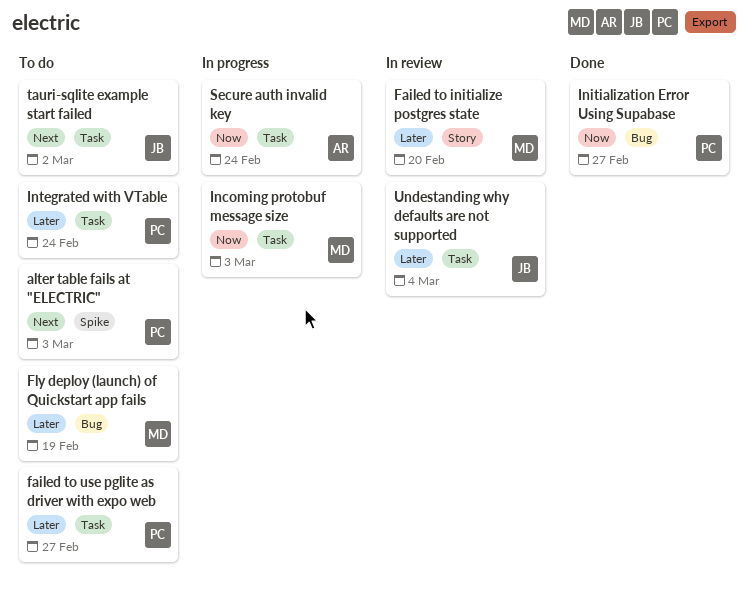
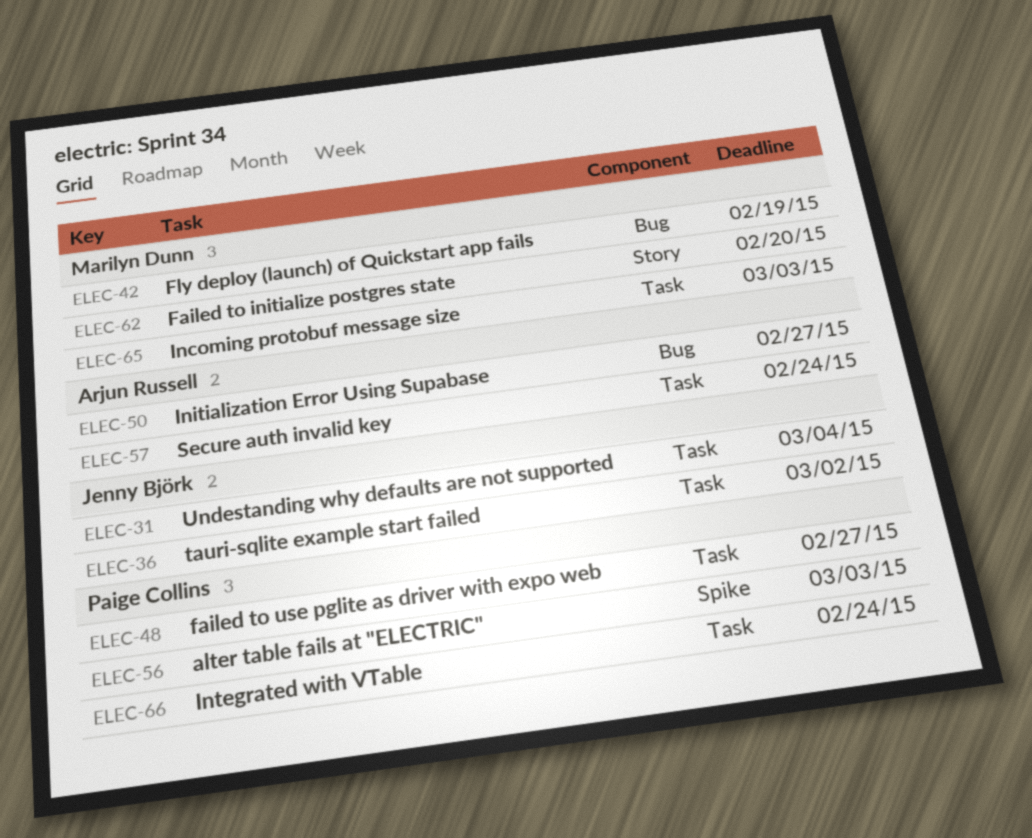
Initialization Error Using Supabase, owner: Paige Collins -> Arjun Russell

